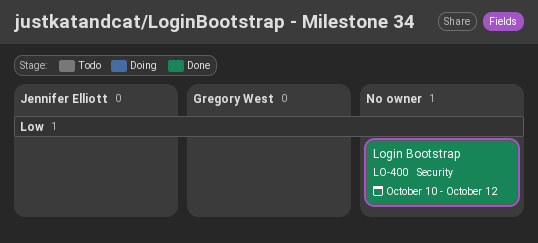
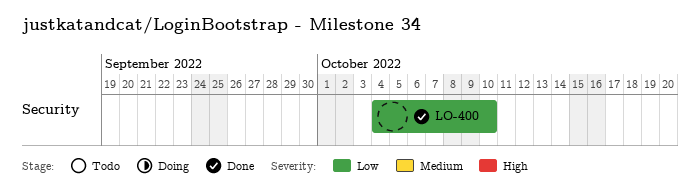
LO-400, start: Oct 10 -> Oct 4
LO-400, due: Oct 12 -> Oct 10

